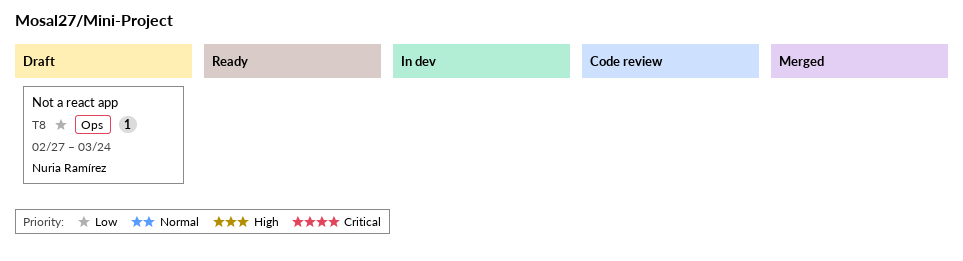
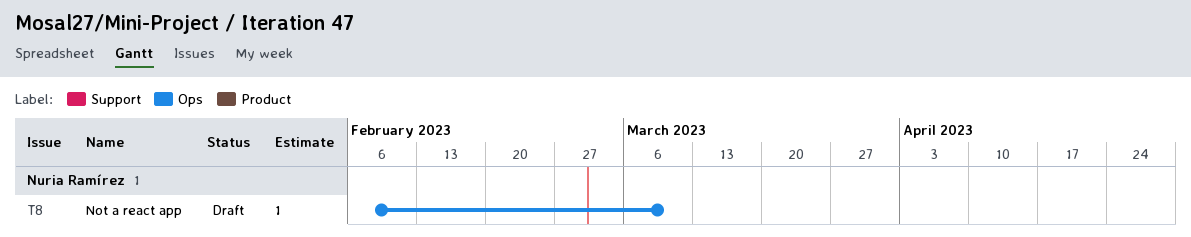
T8, start: Feb 27 -> Feb 6
T8, due: Mar 24 -> Mar 10

